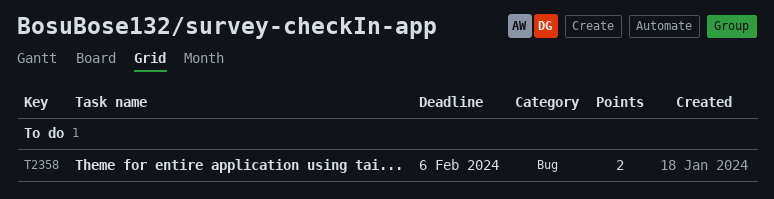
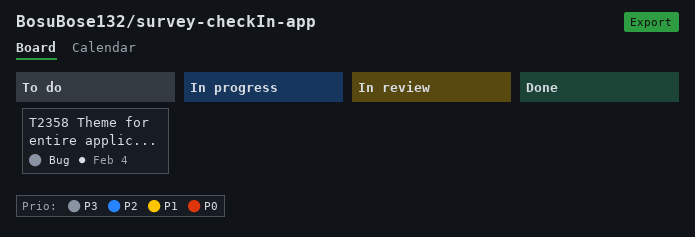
T2358, estimate: 2 -> 1
T2358, due: Feb 6 -> Feb 4

